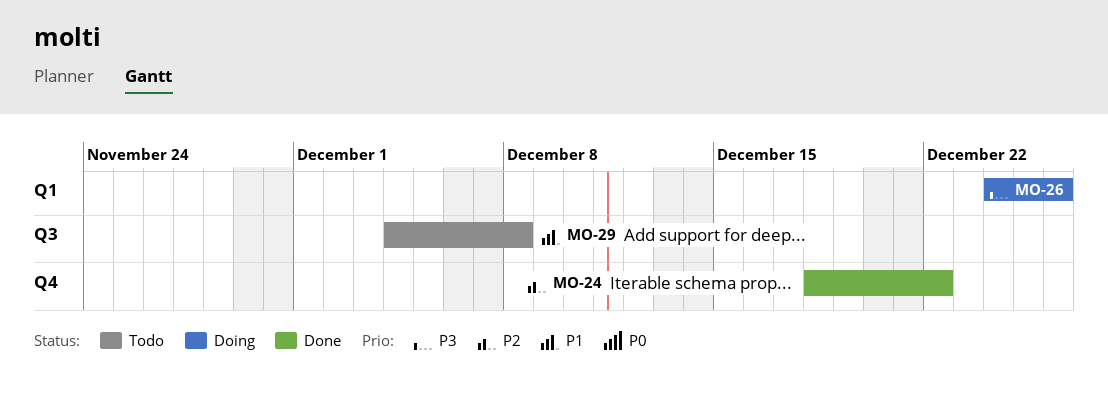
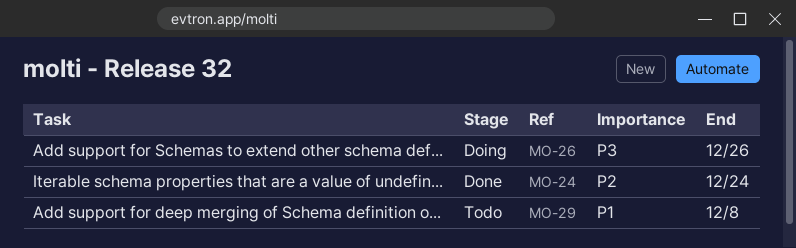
MO-24, due: Dec 22 -> Dec 24

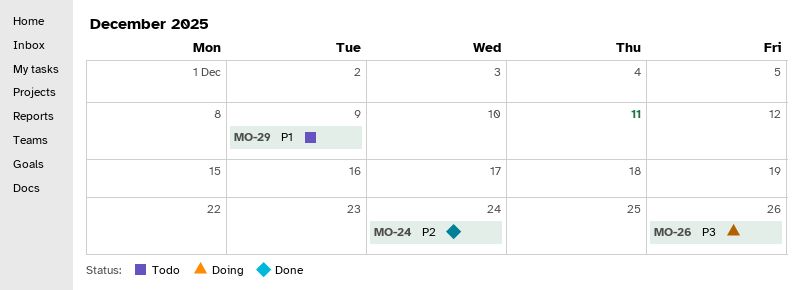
MO-29, due: Dec 8 -> Dec 9

